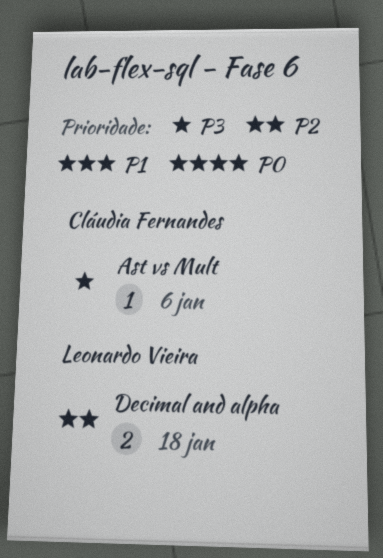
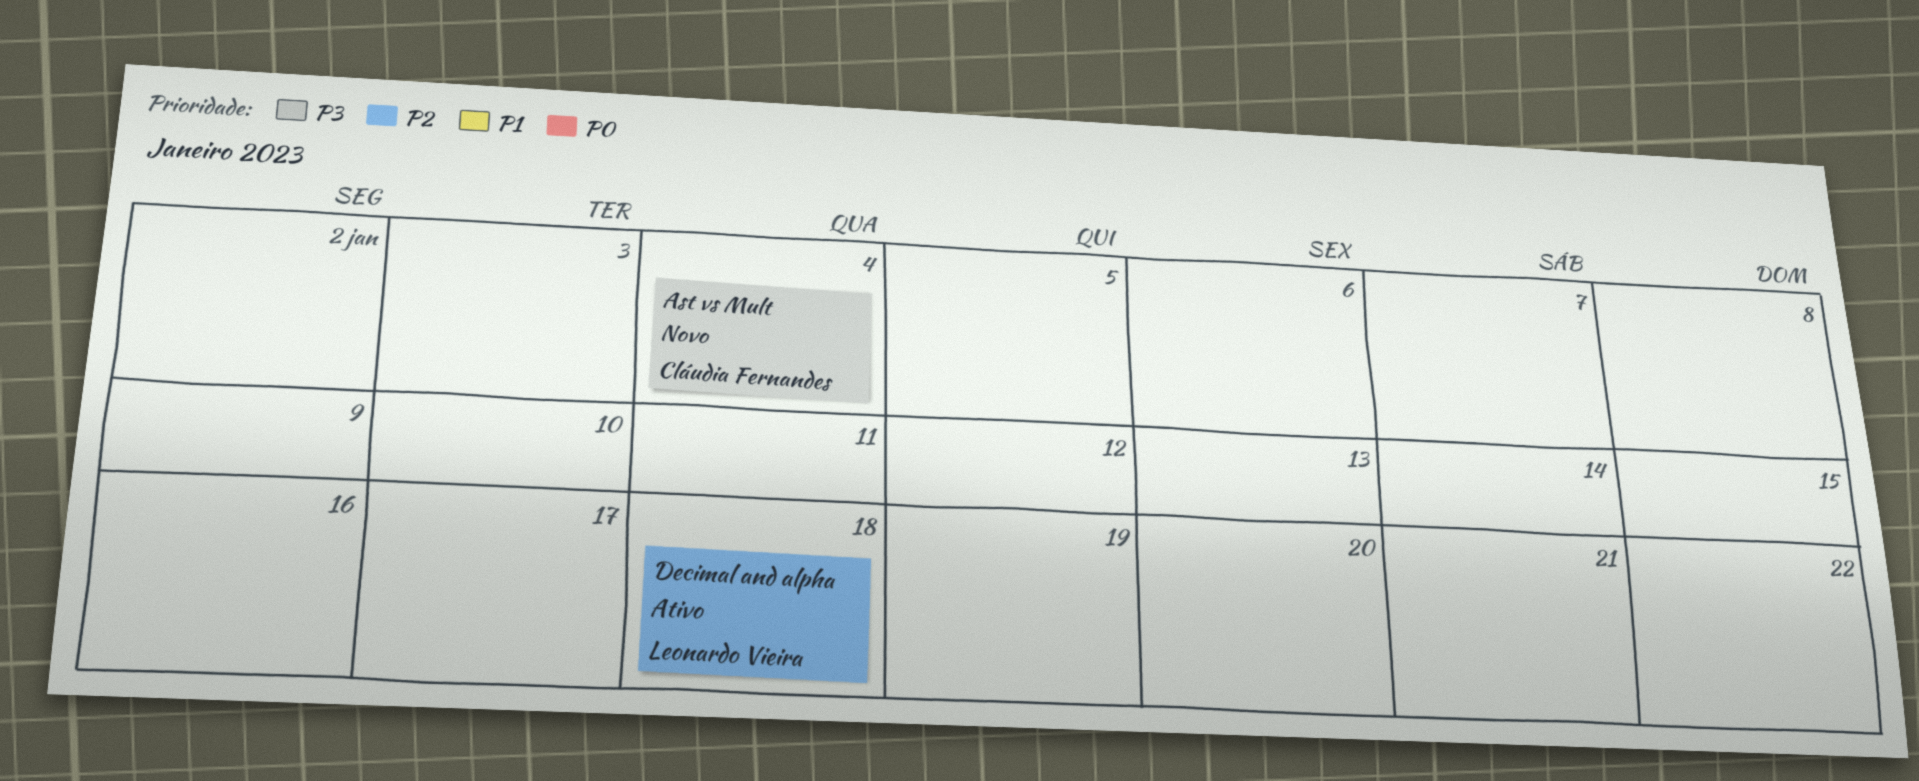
Ast vs Mult, due: Jan 6 -> Jan 4

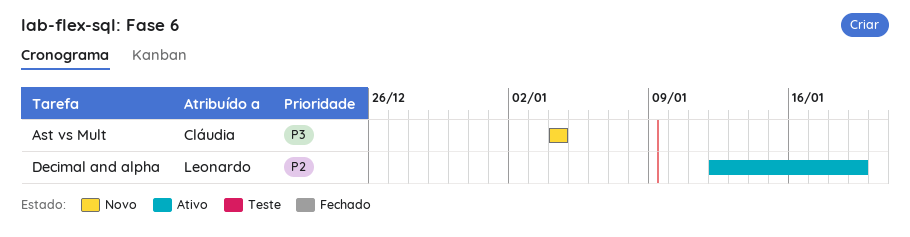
Decimal and alpha, due: Jan 18 -> Jan 19

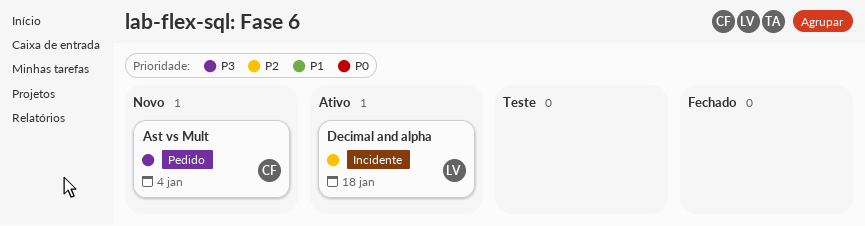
Decimal and alpha, due: Jan 19 -> Jan 18

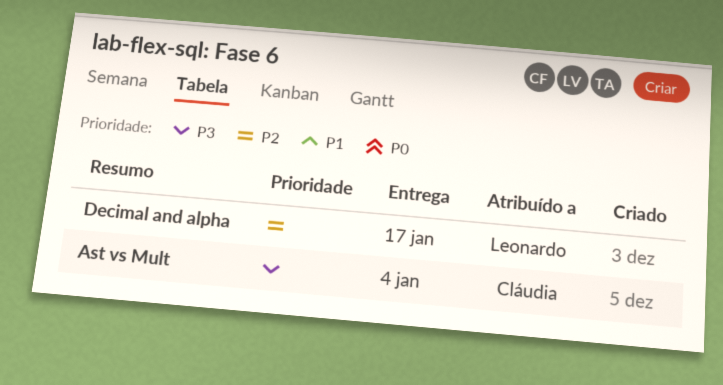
Decimal and alpha, due: Jan 18 -> Jan 17

